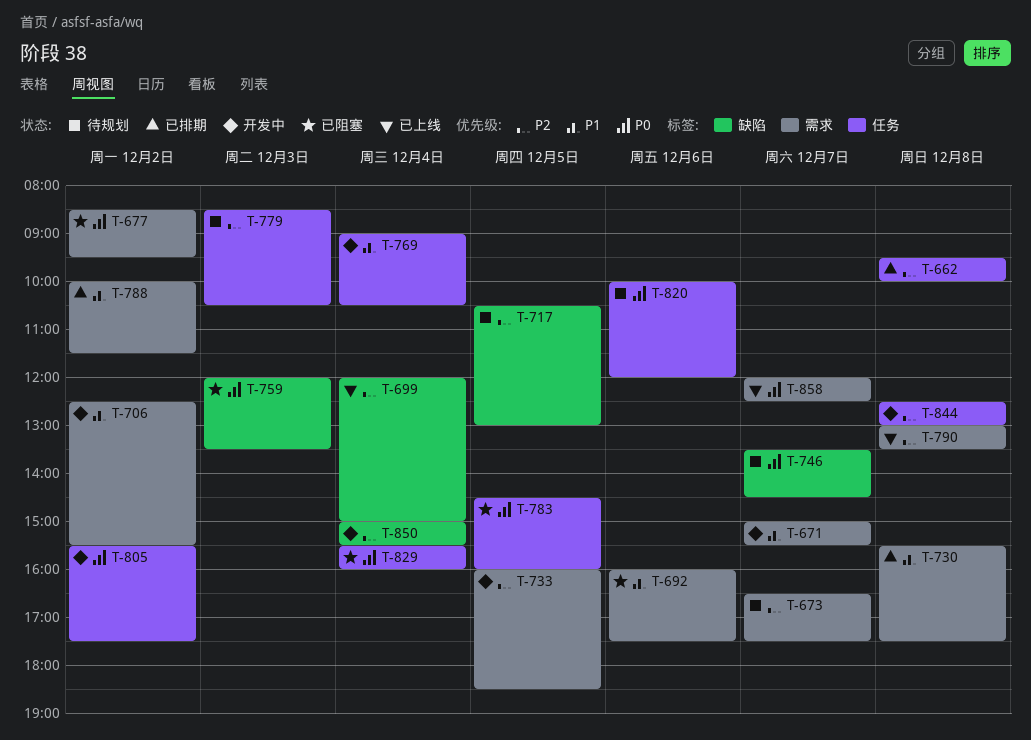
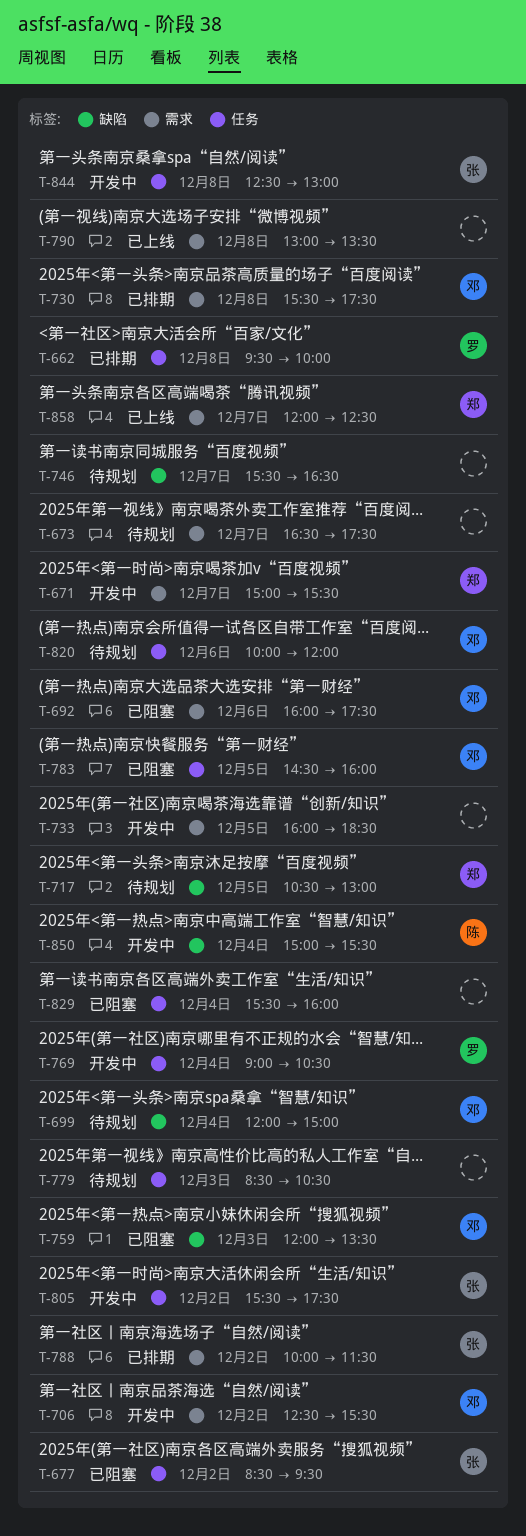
T-677, label: 需求 -> 任务
T-699, status: 已上线 -> 待规划
T-746, begins: 13:30 -> 15:30
T-746, ends: 14:30 -> 16:30

